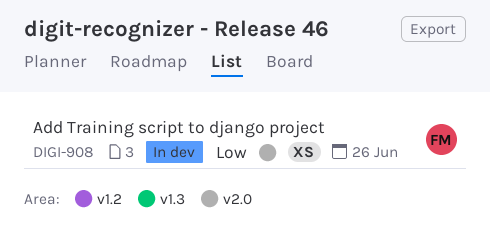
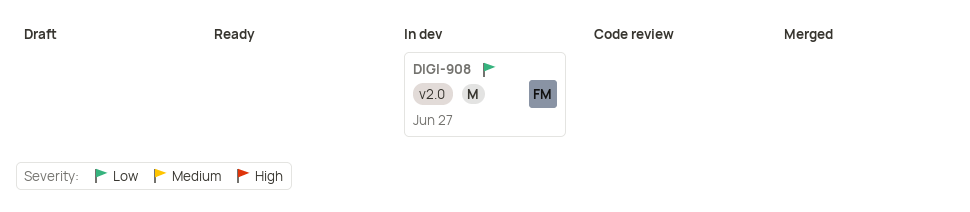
DIGI-908, estimate: XS -> M
DIGI-908, due: Jun 26 -> Jun 27

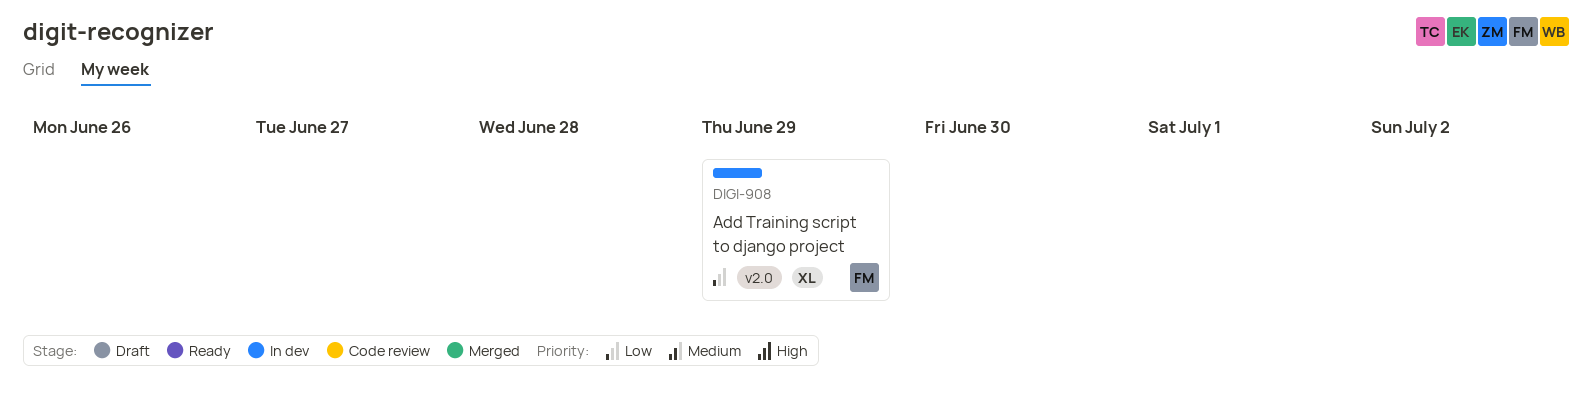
DIGI-908, estimate: M -> XL
DIGI-908, due: Jun 27 -> Jun 29

